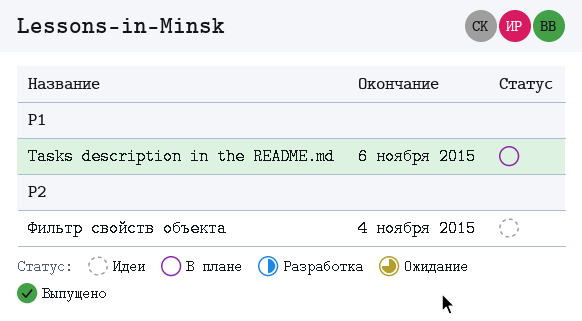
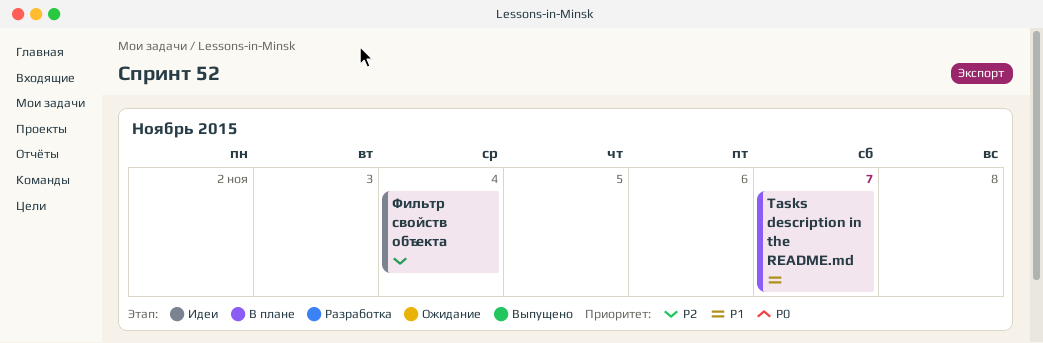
Tasks description in the README.md, due: Nov 6 -> Nov 7

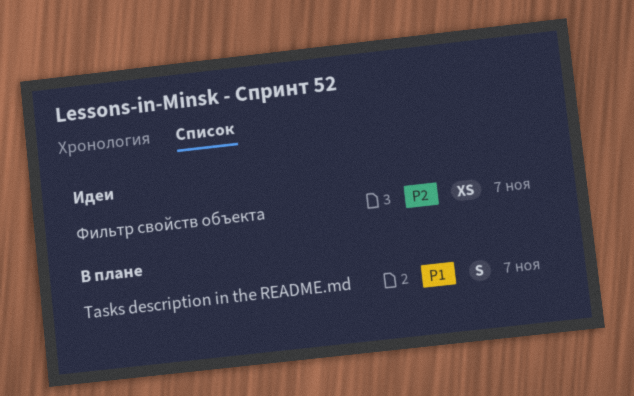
Фильтр свойств объекта, due: Nov 4 -> Nov 7

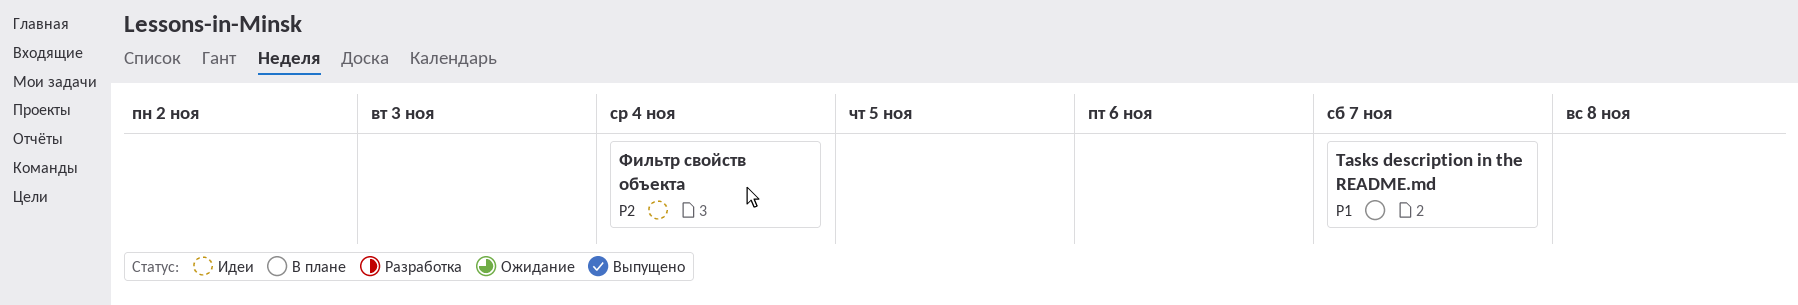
Фильтр свойств объекта, due: Nov 7 -> Nov 4

